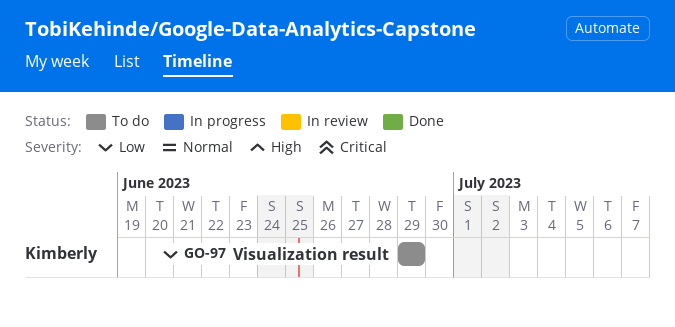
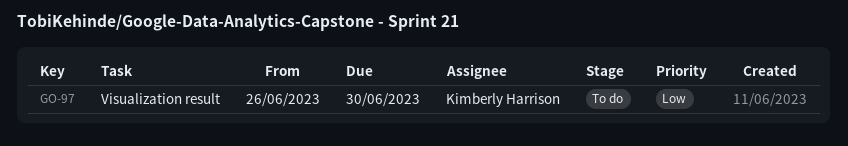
GO-97, start: Jun 29 -> Jun 26
GO-97, due: Jun 29 -> Jun 30

